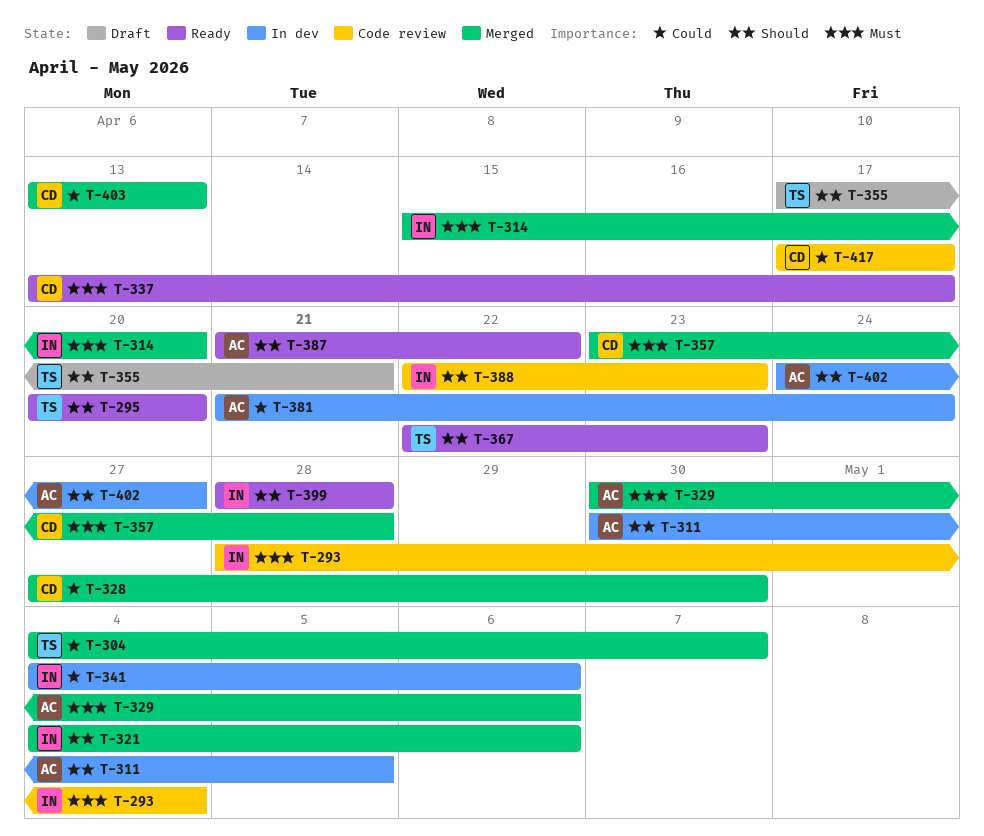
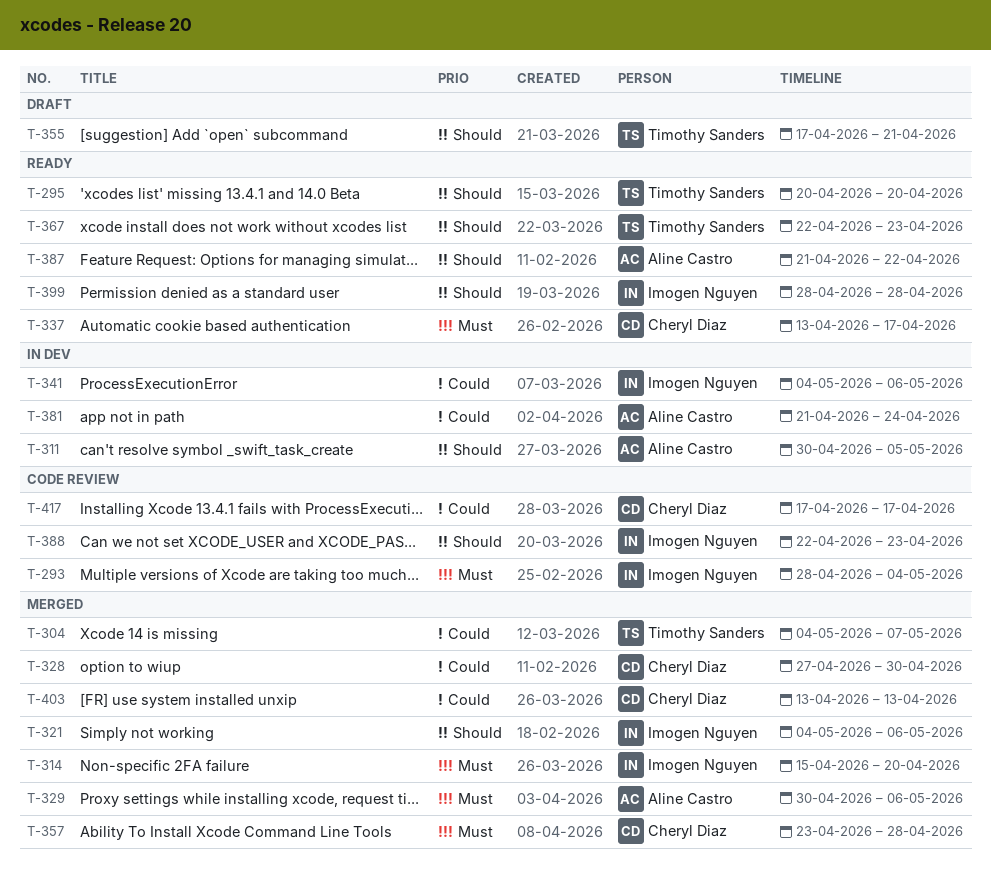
T-402: present -> none

